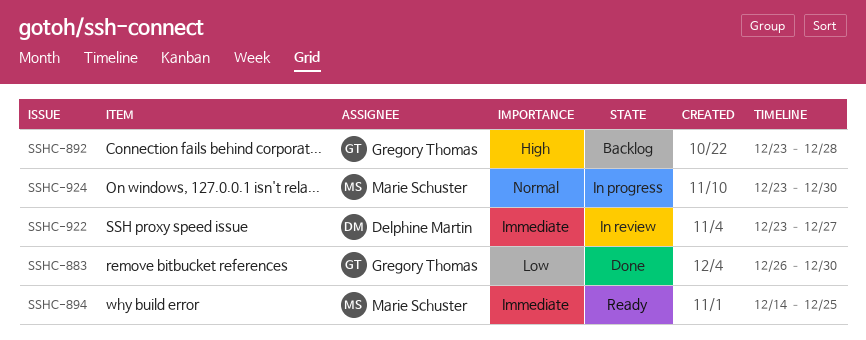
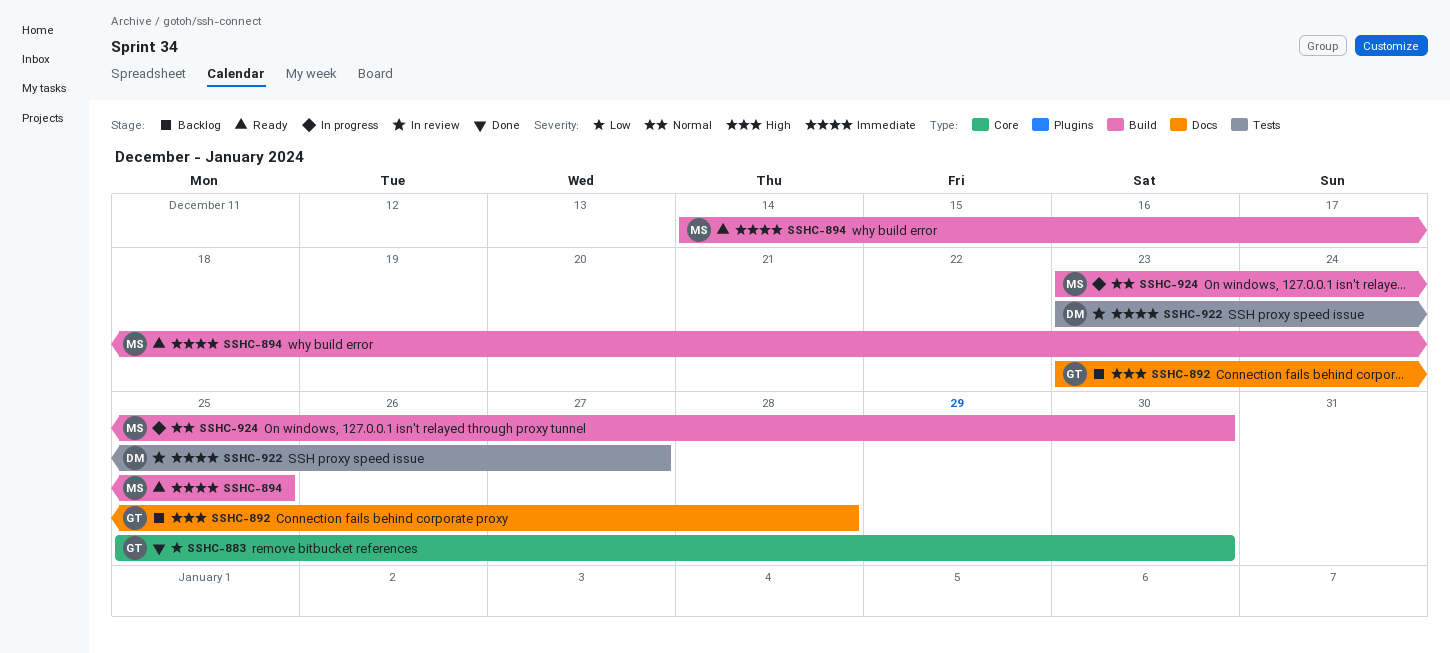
SSHC-883, start: Dec 26 -> Dec 25

